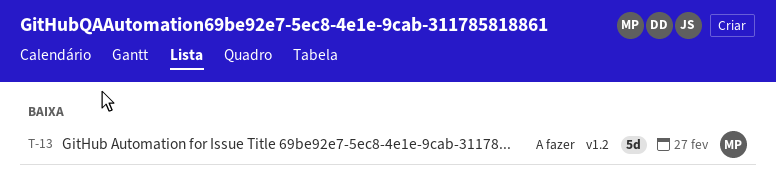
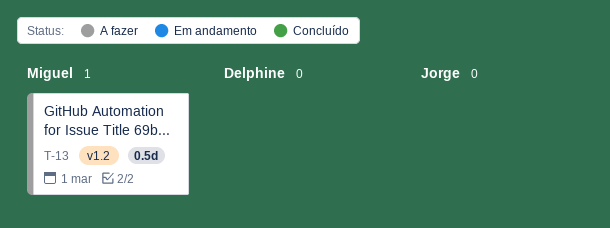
T-13, estimate: 5d -> 0.5d
T-13, due: Feb 27 -> Mar 1

